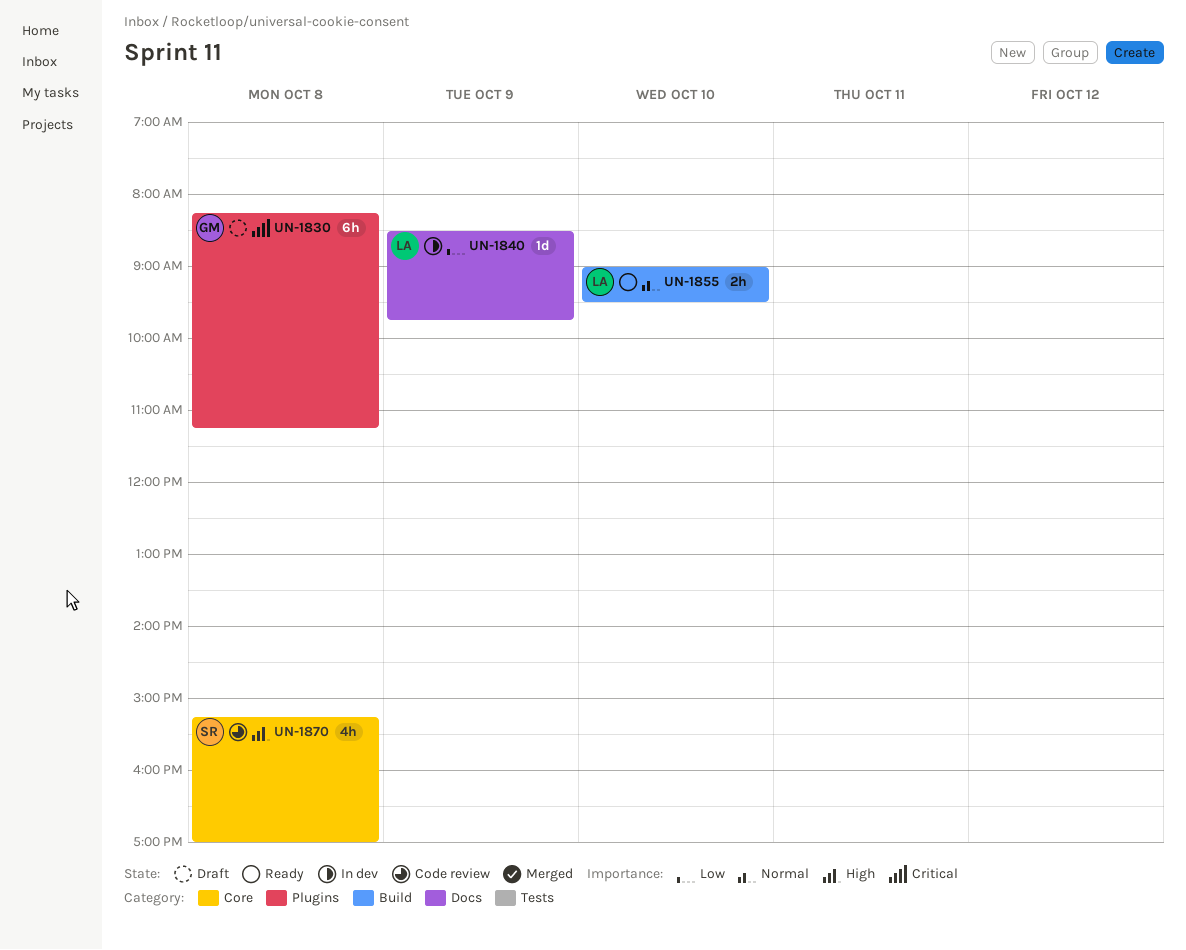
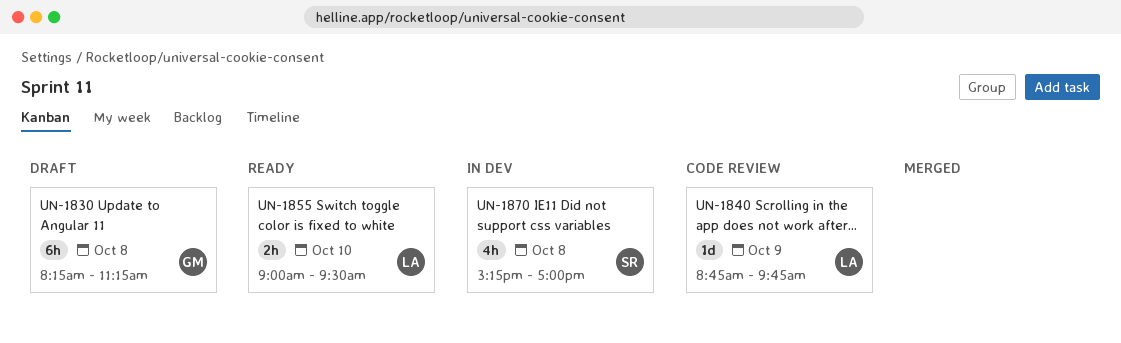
UN-1840, status: In dev -> Code review
UN-1840, begins: 08:30 -> 08:45
UN-1870, status: Code review -> In dev

